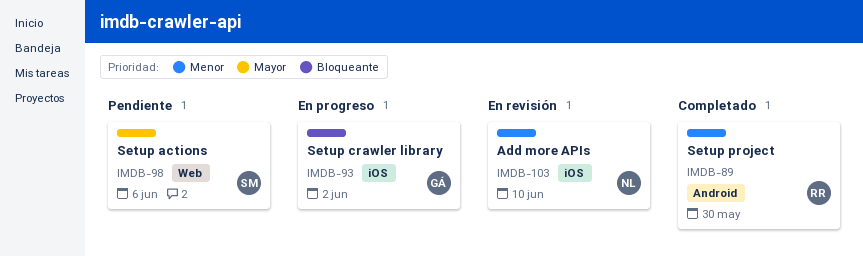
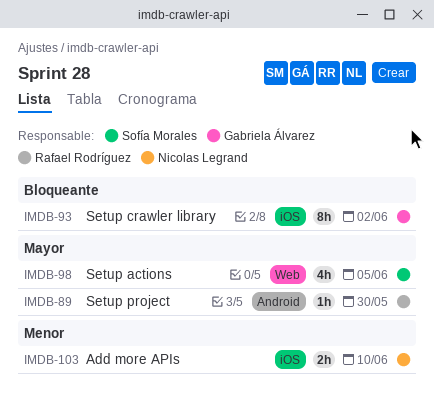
IMDB-89, priority: Menor -> Mayor
IMDB-98, due: Jun 6 -> Jun 5

